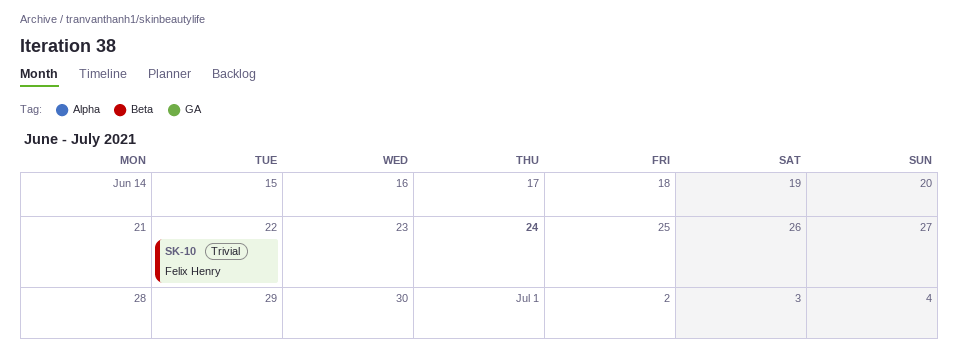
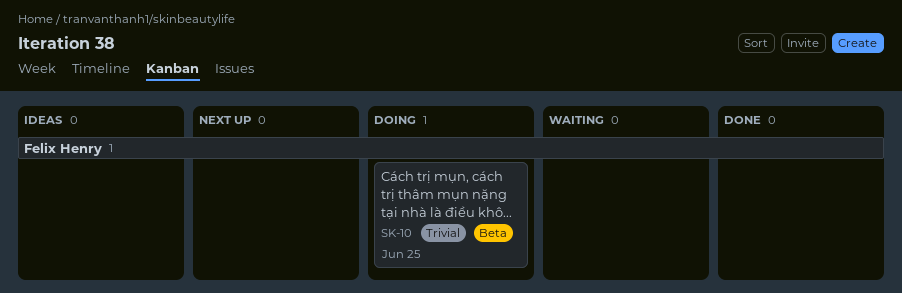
SK-10, due: Jun 22 -> Jun 25

